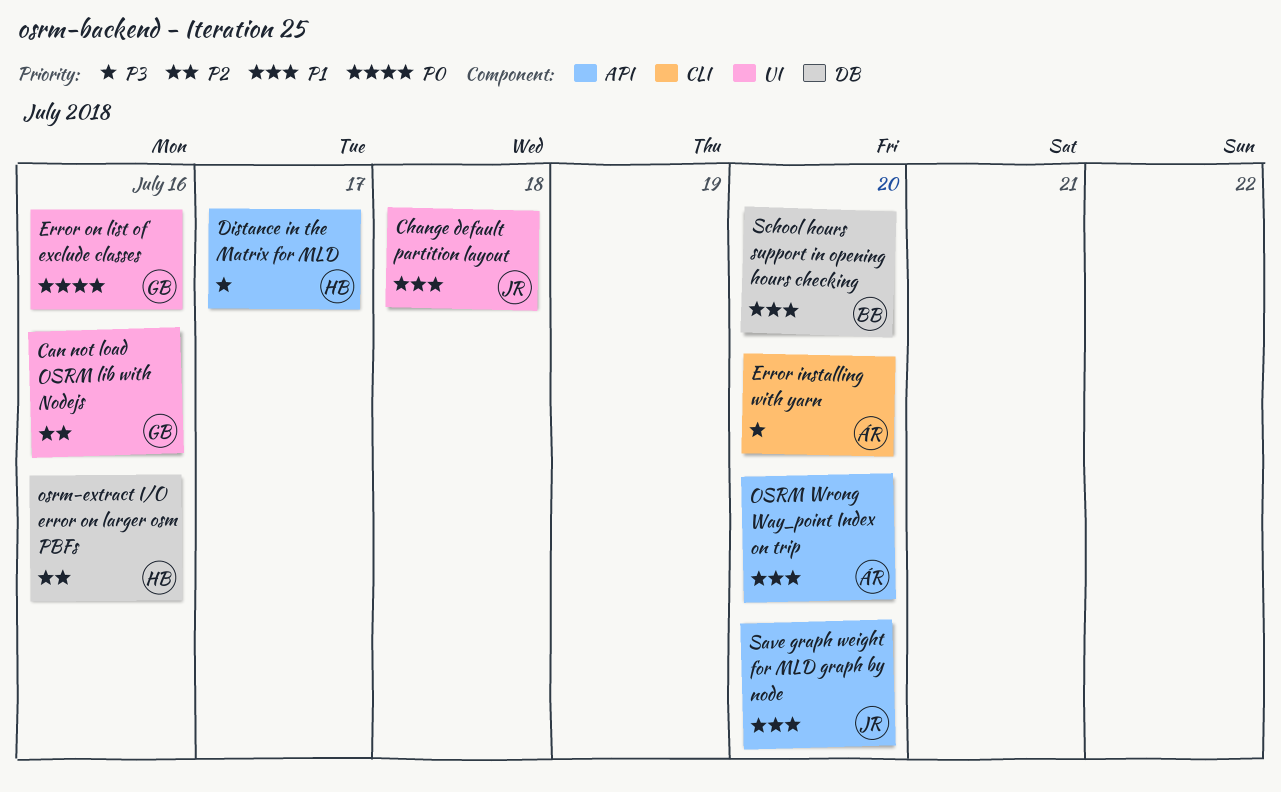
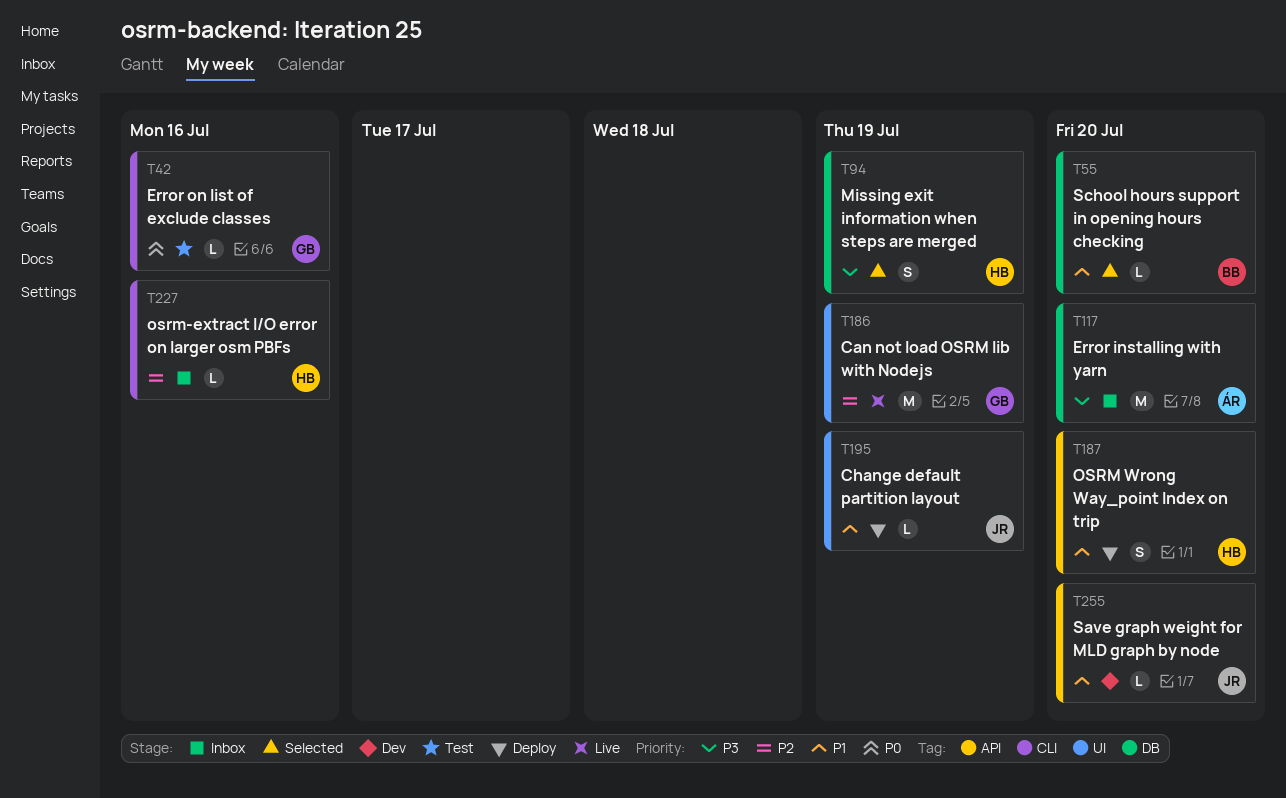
Can not load OSRM lib with Nodejs, due: Jul 16 -> Jul 19
Change default partition layout, due: Jul 18 -> Jul 19
Distance in the Matrix for MLD: present -> none
Error installing with yarn, label: CLI -> DB
Error on list of exclude classes, label: UI -> CLI
Missing exit information when steps are merged: none -> present
OSRM Wrong Way_point Index on trip, owner: ÁR -> HB
osrm-extract I/O error on larger osm PBFs, label: DB -> CLI

